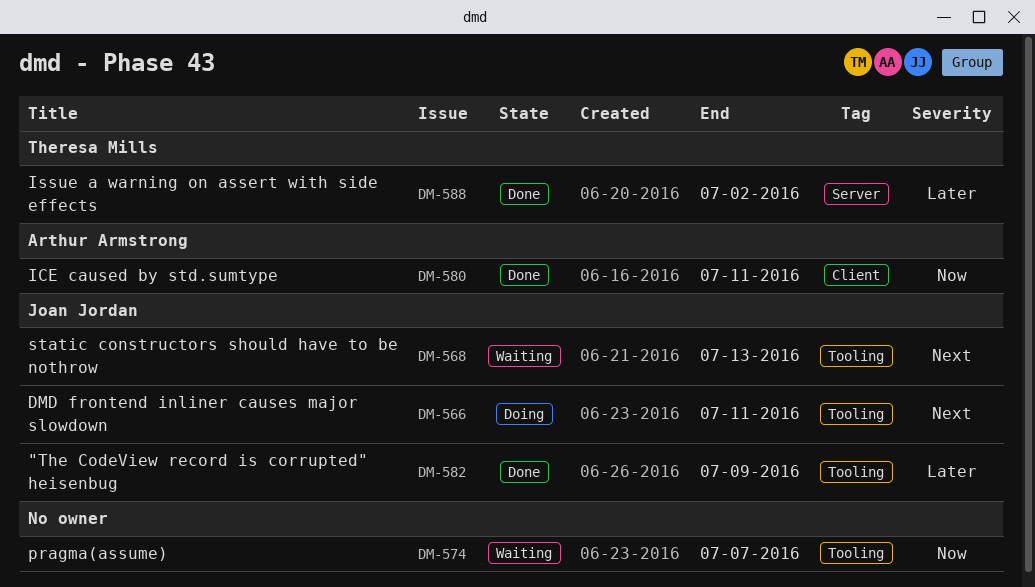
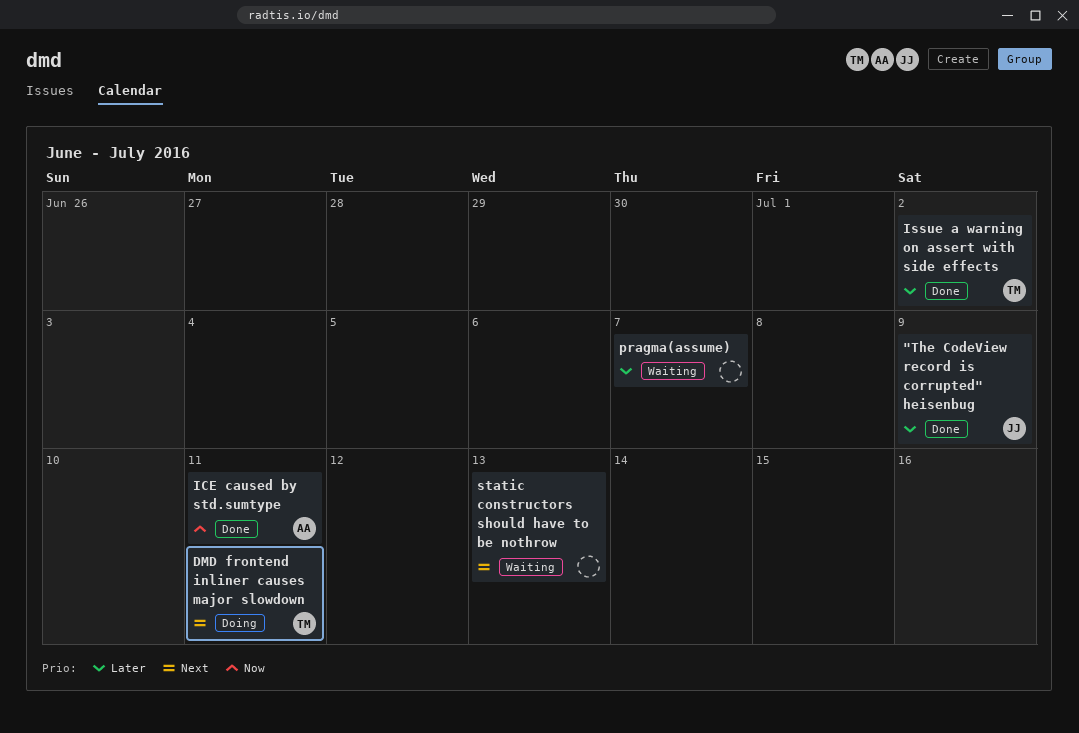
DMD frontend inliner causes major slowdown, owner: Joan Jordan -> Theresa Mills
pragma(assume), priority: Now -> Later
static constructors should have to be nothrow, owner: Joan Jordan -> none

